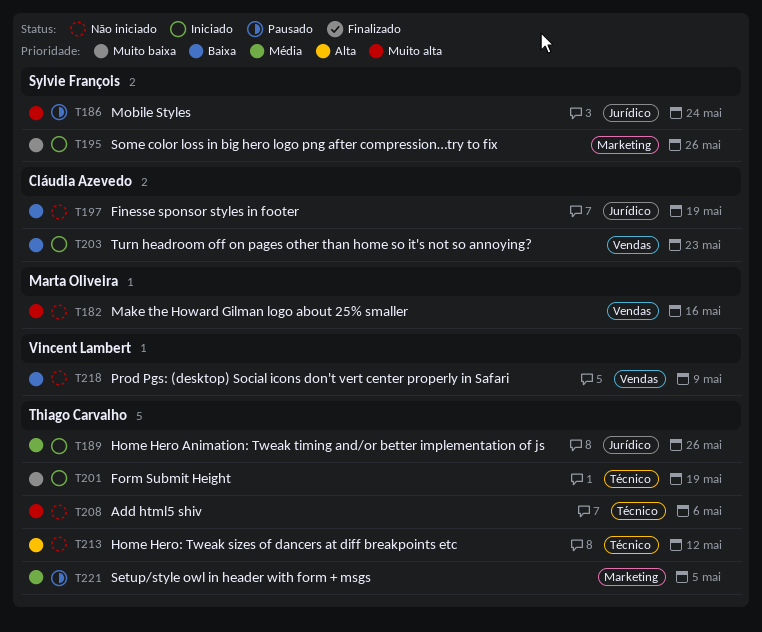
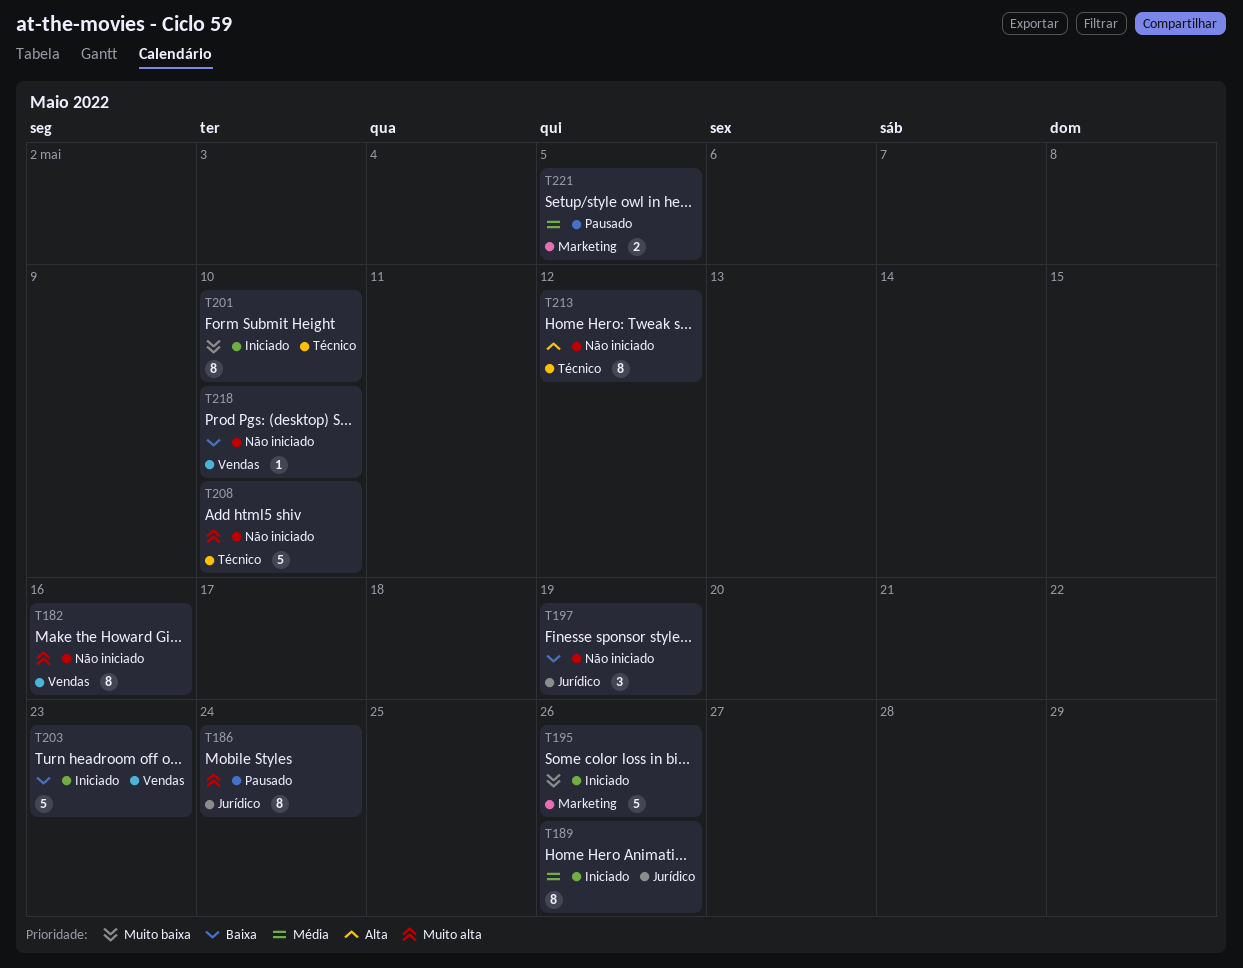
T201, due: May 19 -> May 10
T208, due: May 6 -> May 10
T218, due: May 9 -> May 10

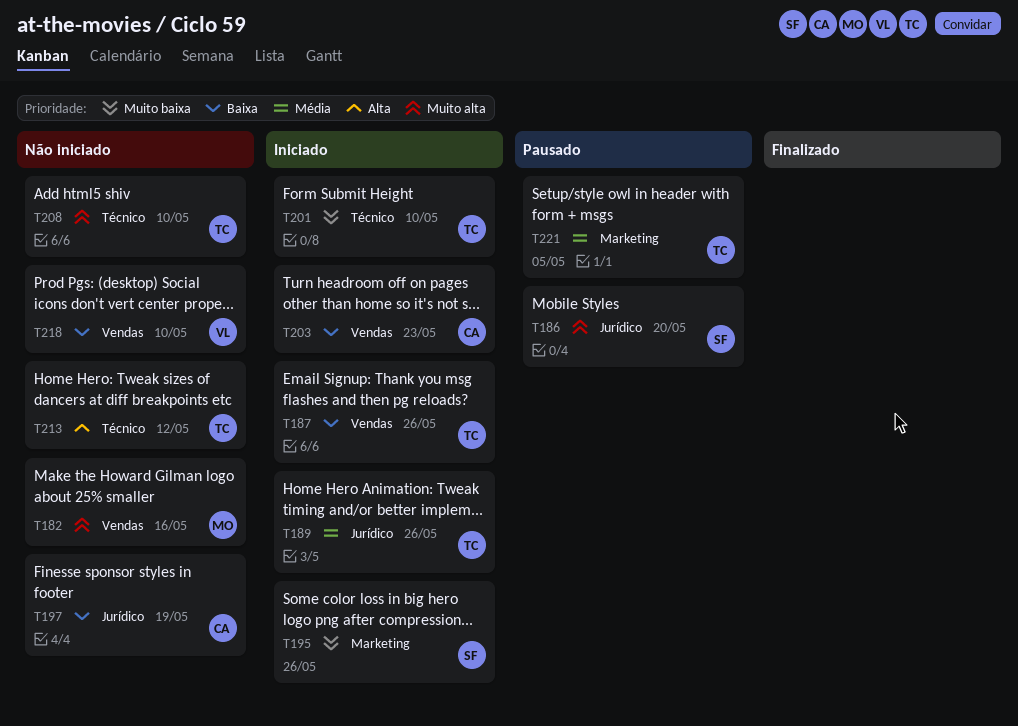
T186, due: May 24 -> May 20
T187: none -> present

